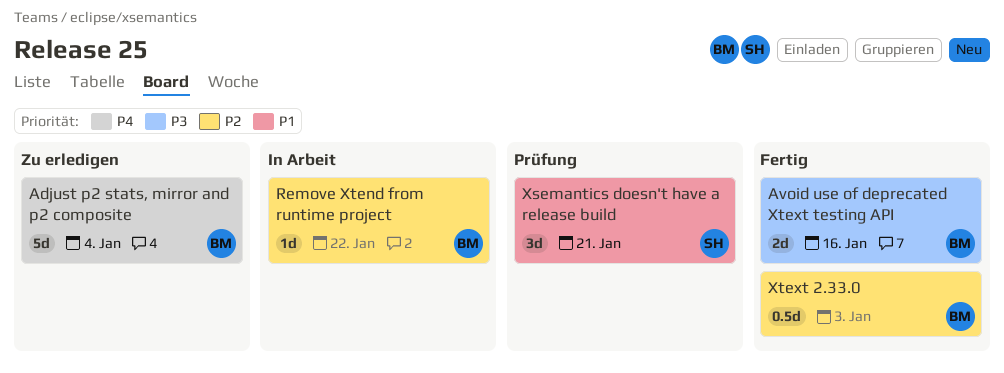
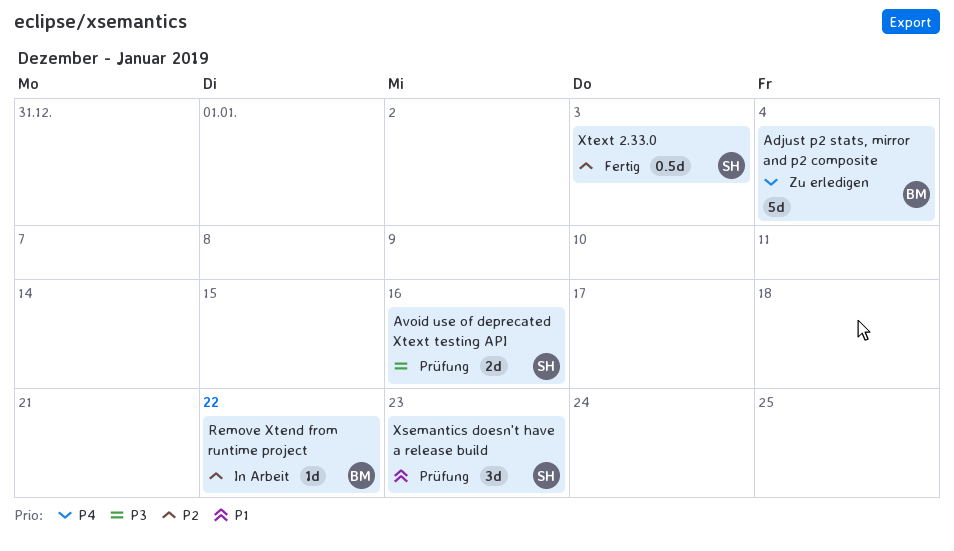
Avoid use of deprecated Xtext testing API, status: Fertig -> Prüfung
Avoid use of deprecated Xtext testing API, owner: BM -> SH
Xsemantics doesn't have a release build, due: Jan 21 -> Jan 23
Xtext 2.33.0, owner: BM -> SH

